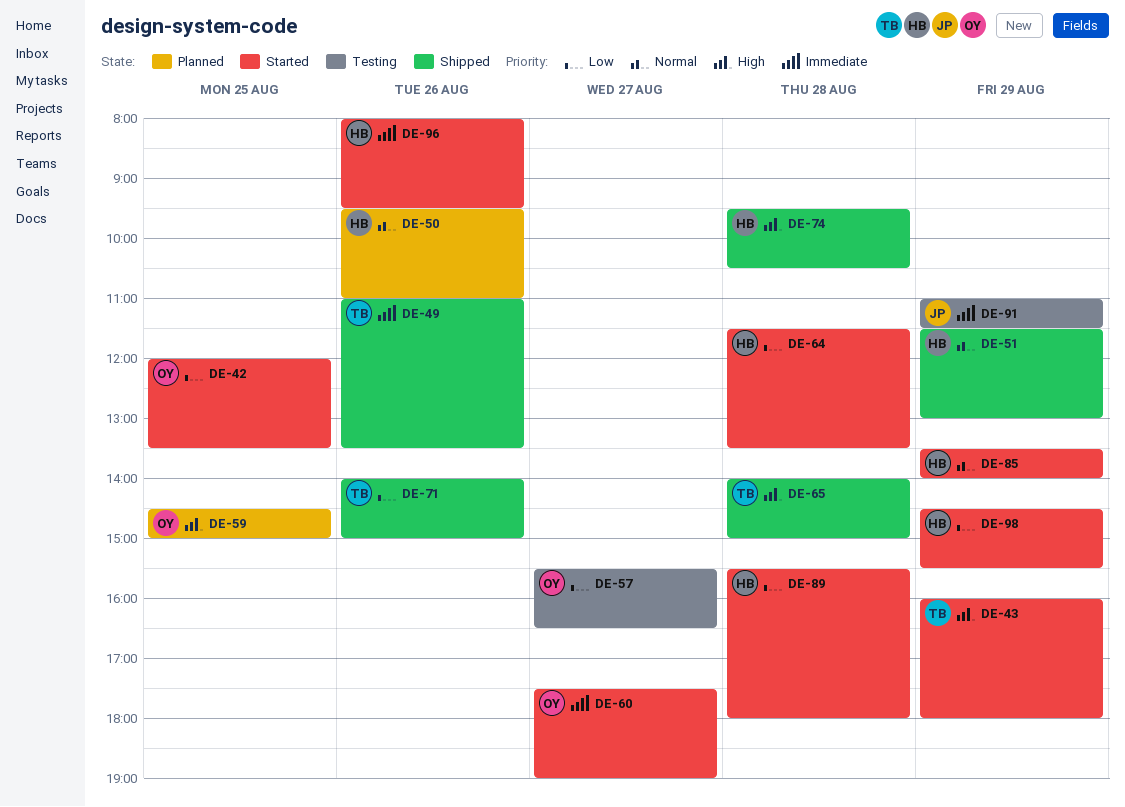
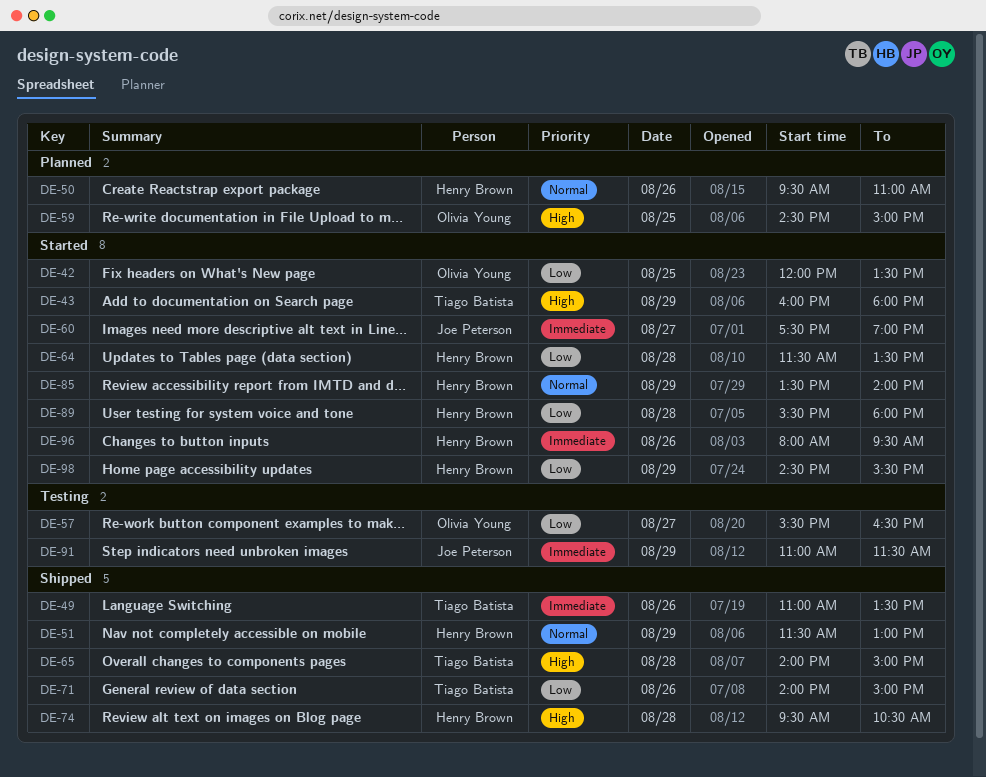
DE-60, owner: Olivia Young -> Joe Peterson

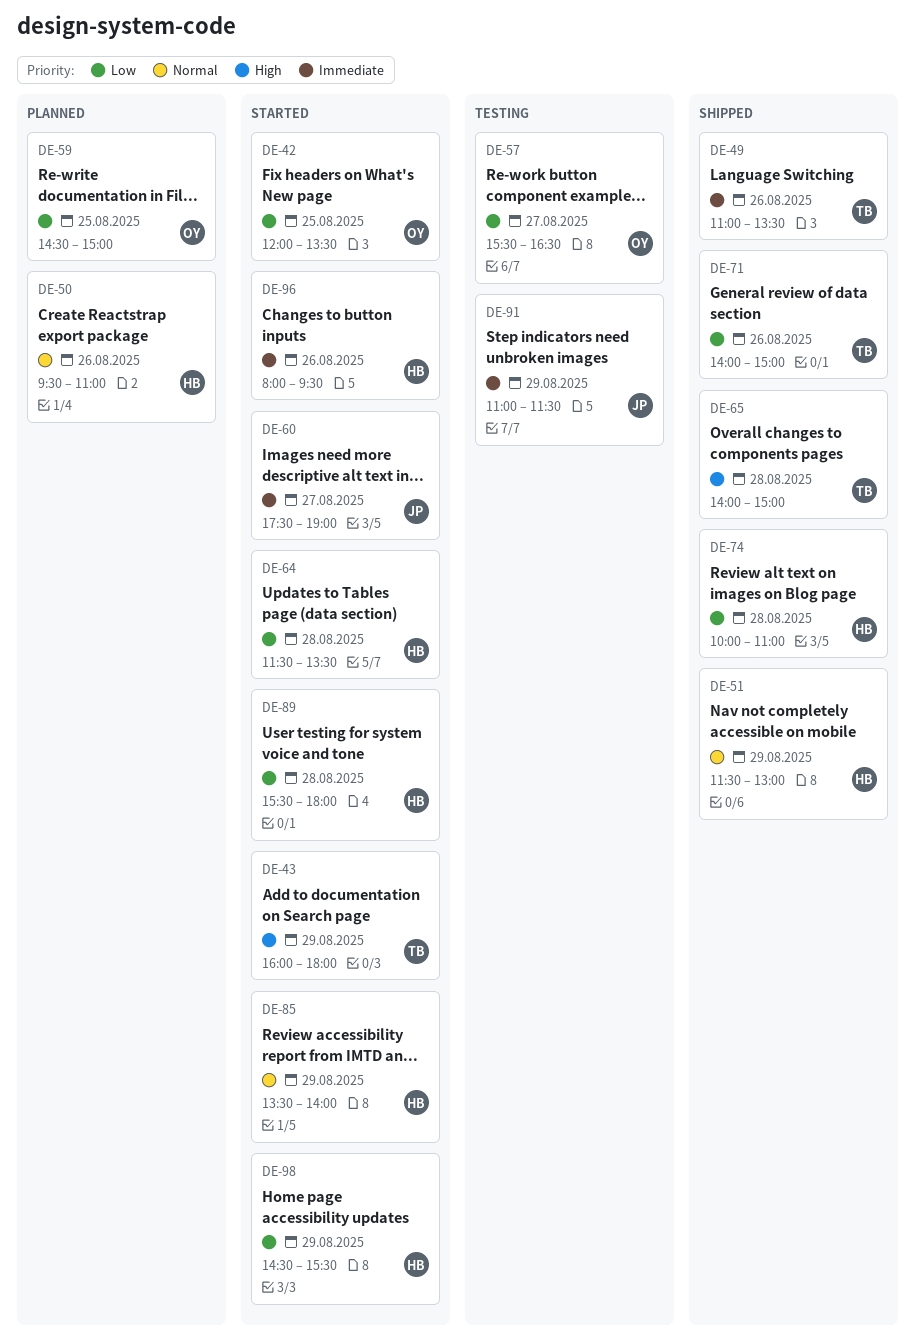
DE-59, priority: High -> Low
DE-74, priority: High -> Low
DE-74, begins: 09:30 -> 10:00
DE-74, ends: 10:30 -> 11:00

